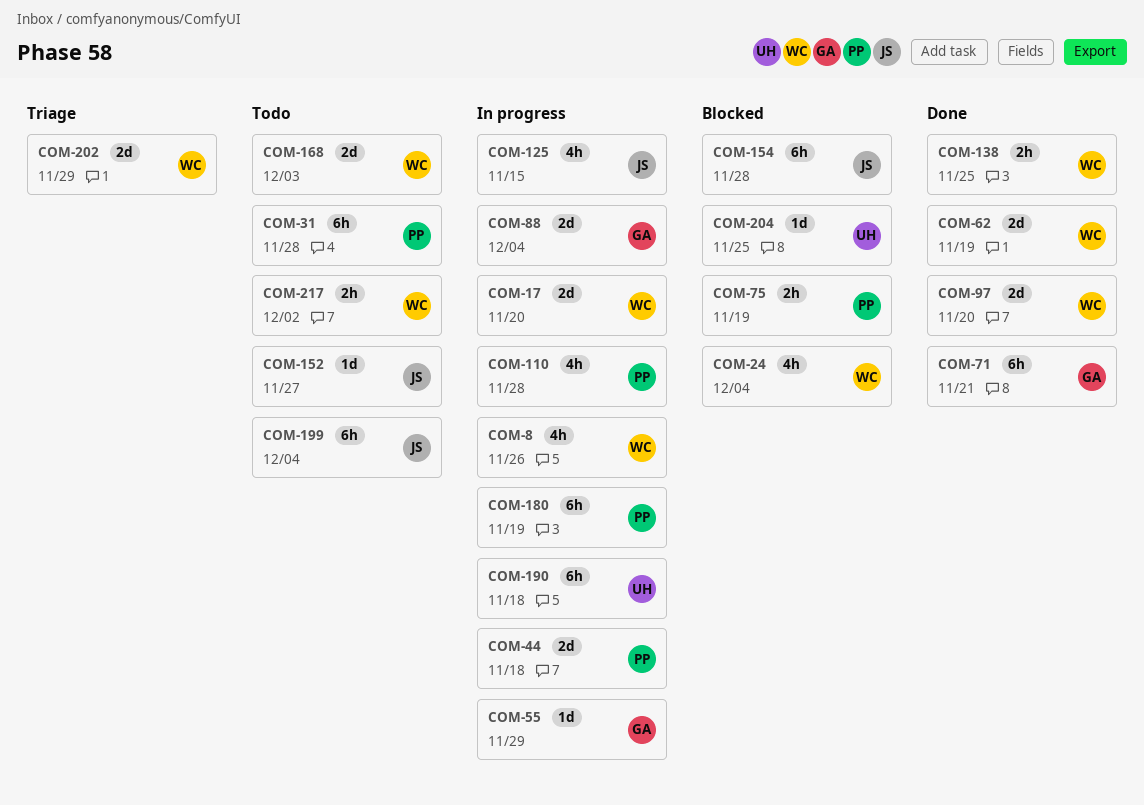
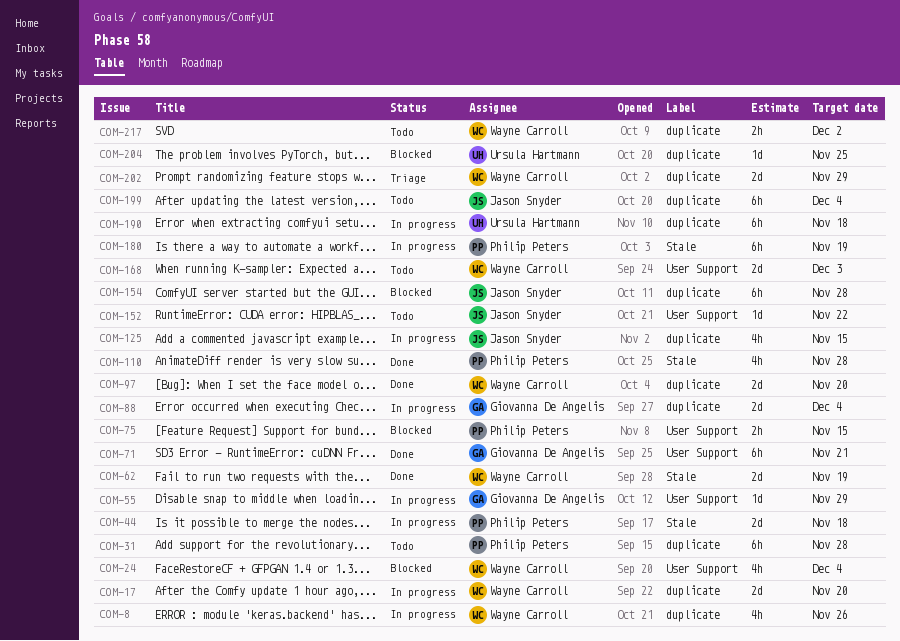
COM-75, due: Nov 19 -> Nov 15
COM-110, status: In progress -> Done
COM-138: present -> none
COM-152, due: Nov 27 -> Nov 22

